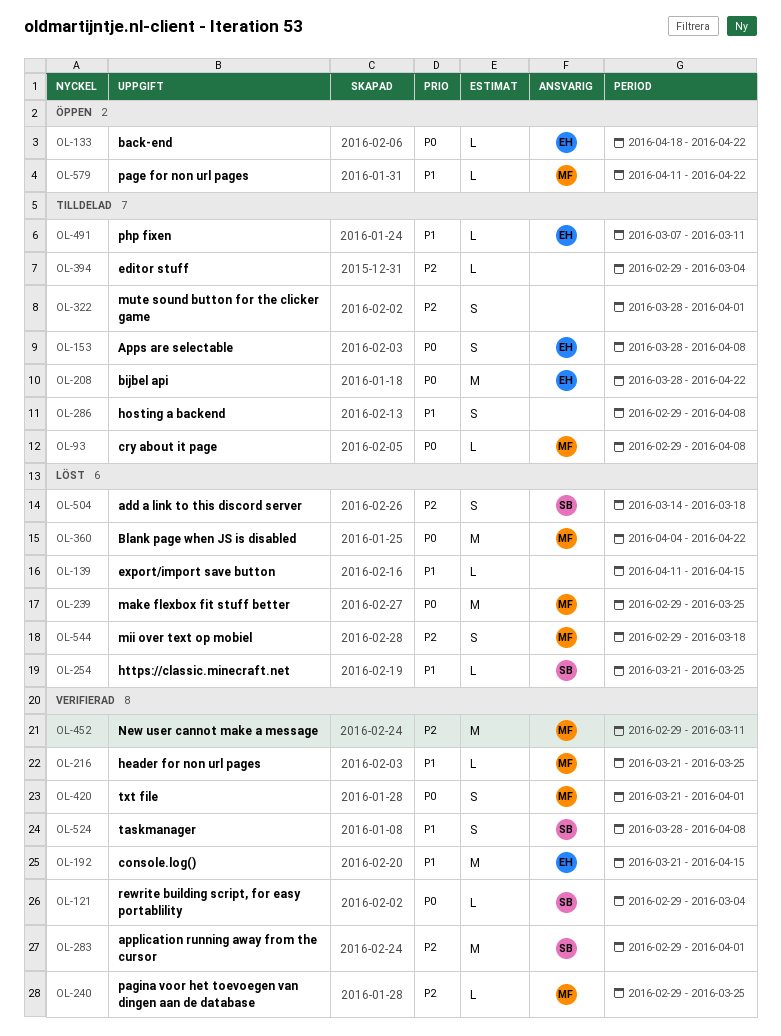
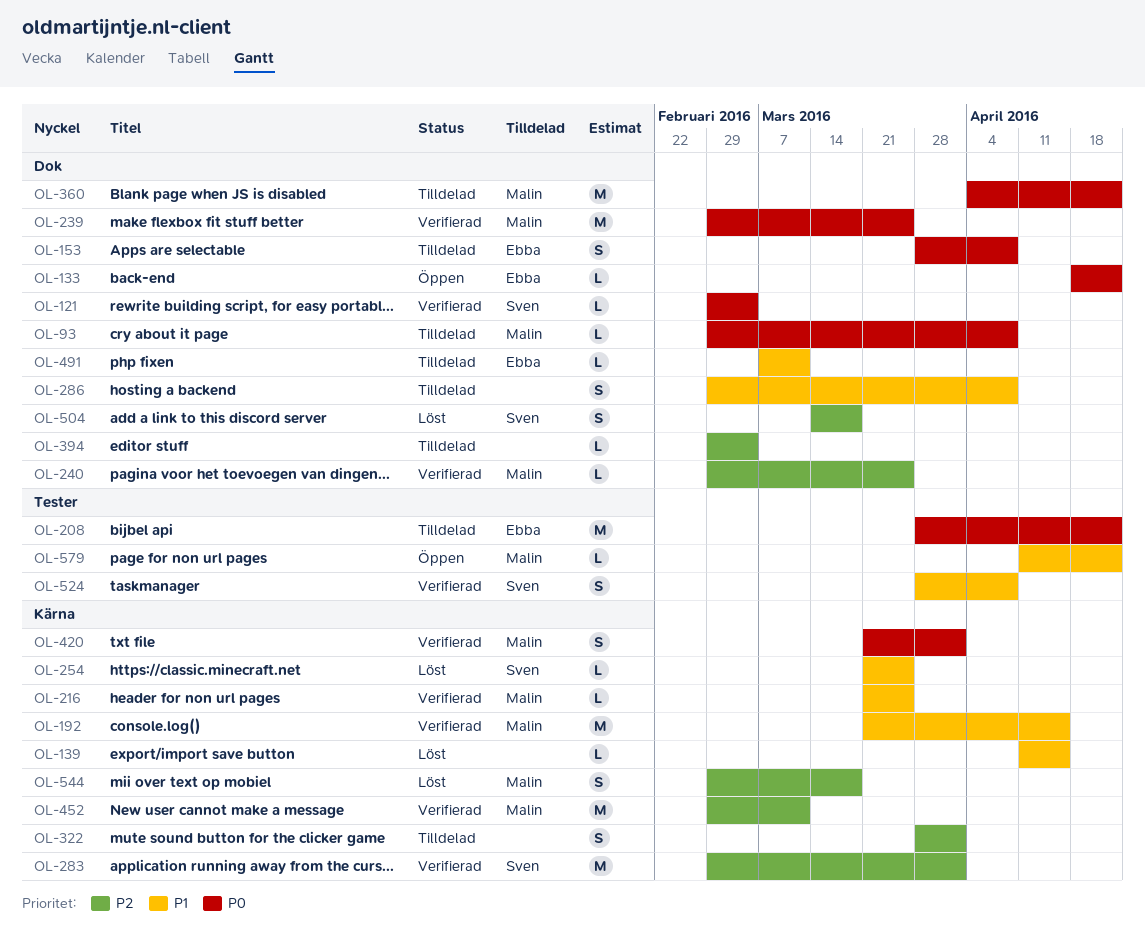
OL-192, owner: Ebba -> Malin
OL-239, status: Löst -> Verifierad
OL-360, status: Löst -> Tilldelad

